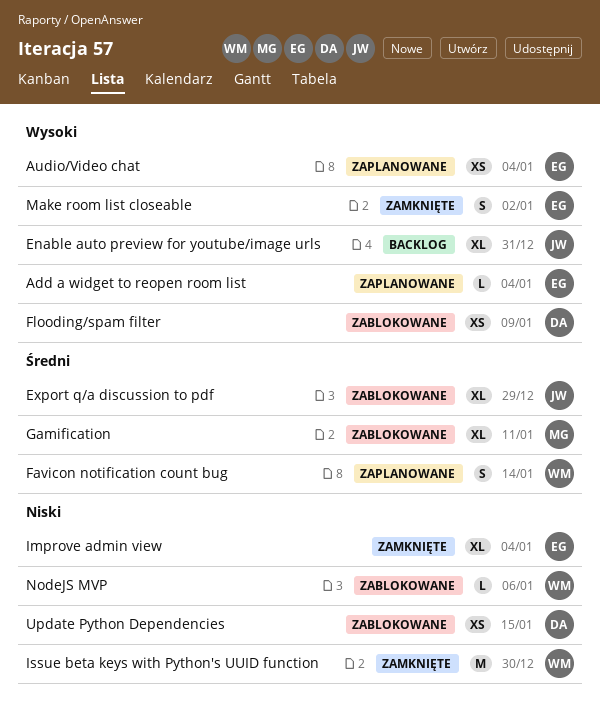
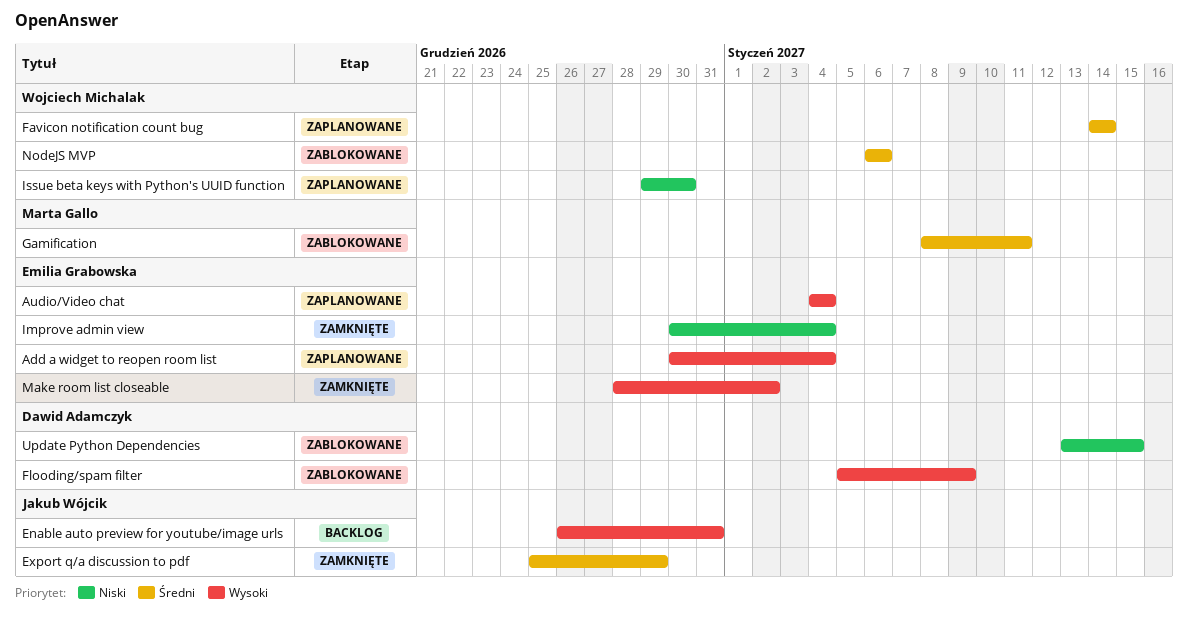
Export q/a discussion to pdf, status: Zablokowane -> Zamknięte
Issue beta keys with Python's UUID function, status: Zamknięte -> Zaplanowane
NodeJS MVP, priority: Niski -> Średni

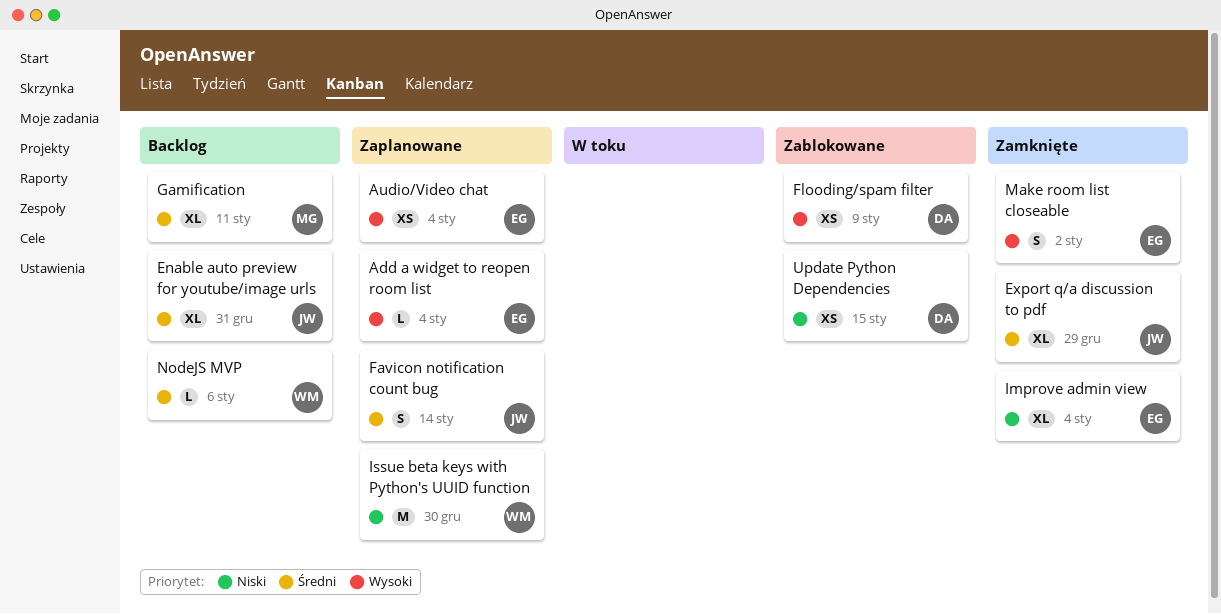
Enable auto preview for youtube/image urls, priority: Wysoki -> Średni
Favicon notification count bug, owner: Wojciech Michalak -> Jakub Wójcik
Gamification, status: Zablokowane -> Backlog
NodeJS MVP, status: Zablokowane -> Backlog

